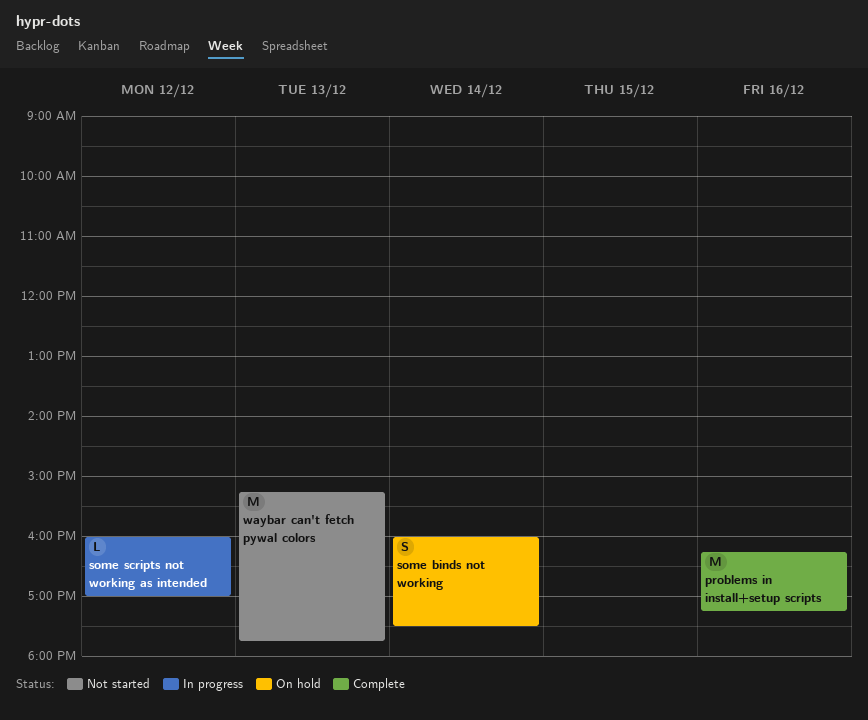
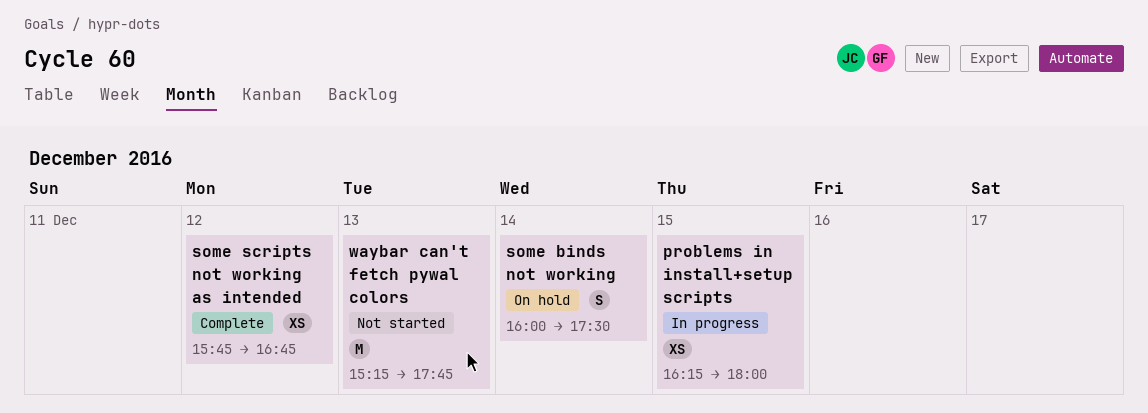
problems in install+setup scripts, status: Complete -> In progress
problems in install+setup scripts, estimate: M -> XS
problems in install+setup scripts, day: Dec 16 -> Dec 15
problems in install+setup scripts, ends: 17:15 -> 18:00
some scripts not working as intended, status: In progress -> Complete
some scripts not working as intended, estimate: L -> XS
some scripts not working as intended, begins: 16:00 -> 15:45
some scripts not working as intended, ends: 17:00 -> 16:45

